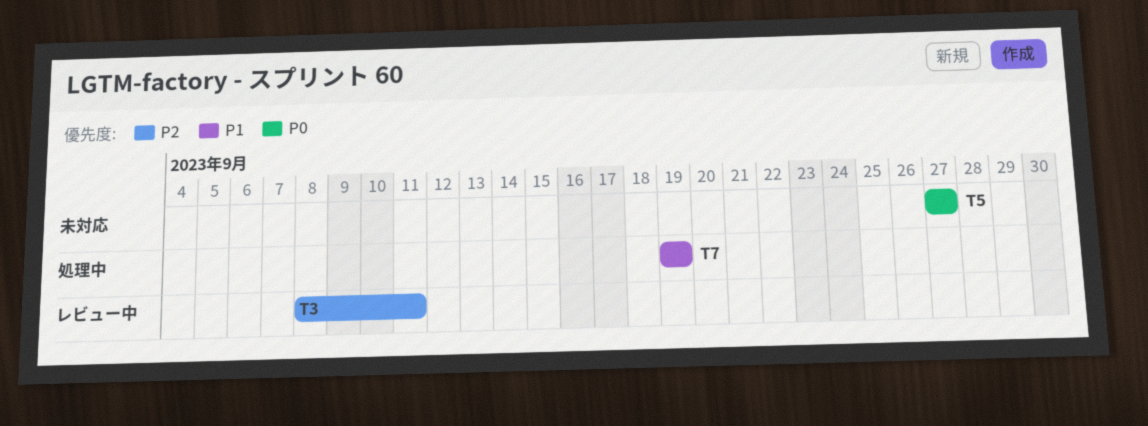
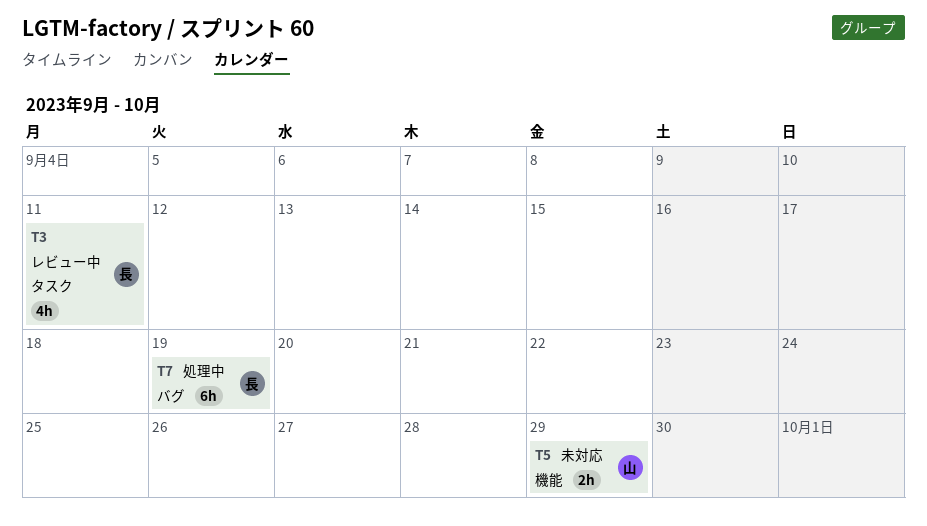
T5, due: Sep 27 -> Sep 29

